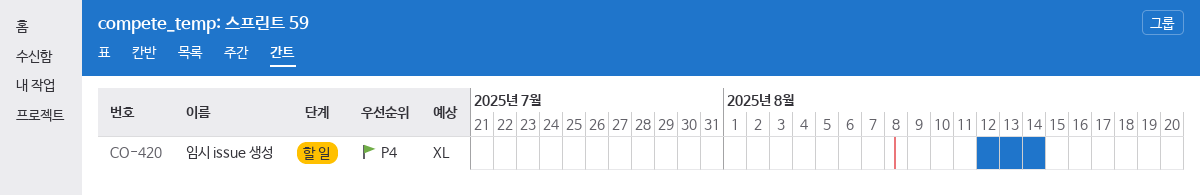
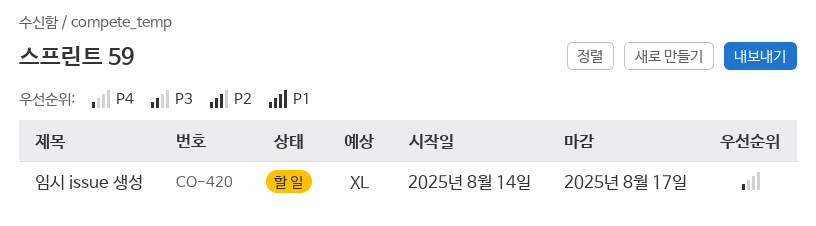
CO-420, start: Aug 12 -> Aug 14
CO-420, due: Aug 14 -> Aug 17

